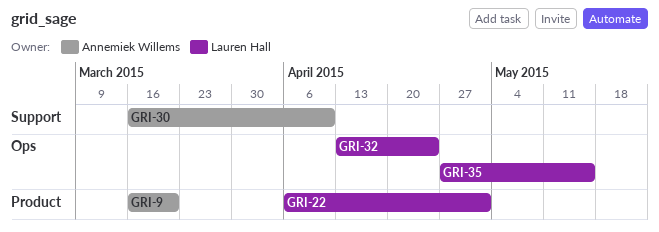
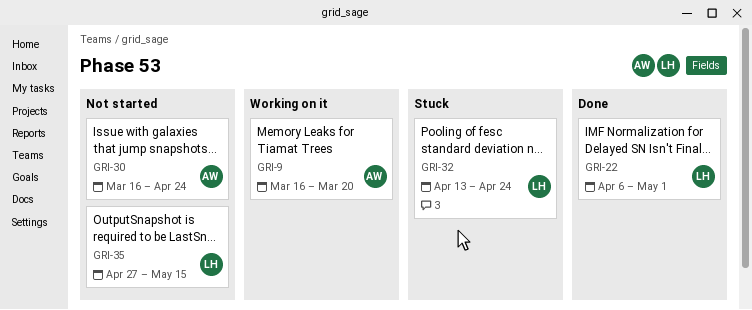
GRI-30, due: Apr 10 -> Apr 24

